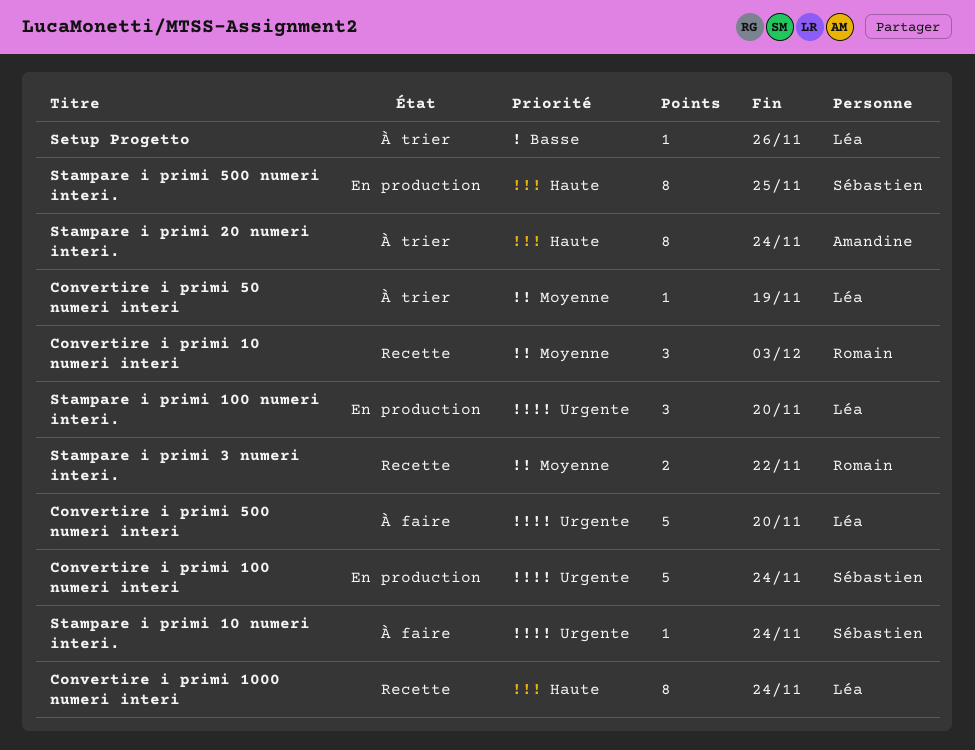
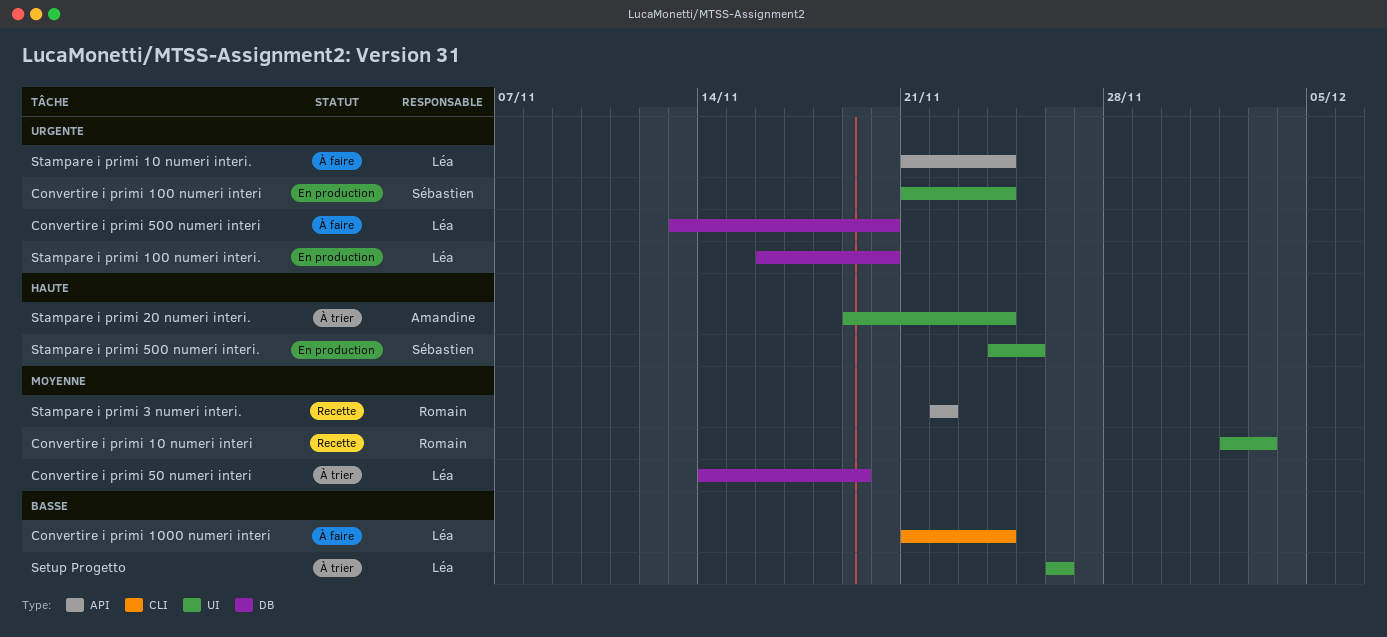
Convertire i primi 1000 numeri interi, status: Recette -> À faire
Convertire i primi 1000 numeri interi, priority: Haute -> Basse
Stampare i primi 10 numeri interi., owner: Sébastien -> Léa

